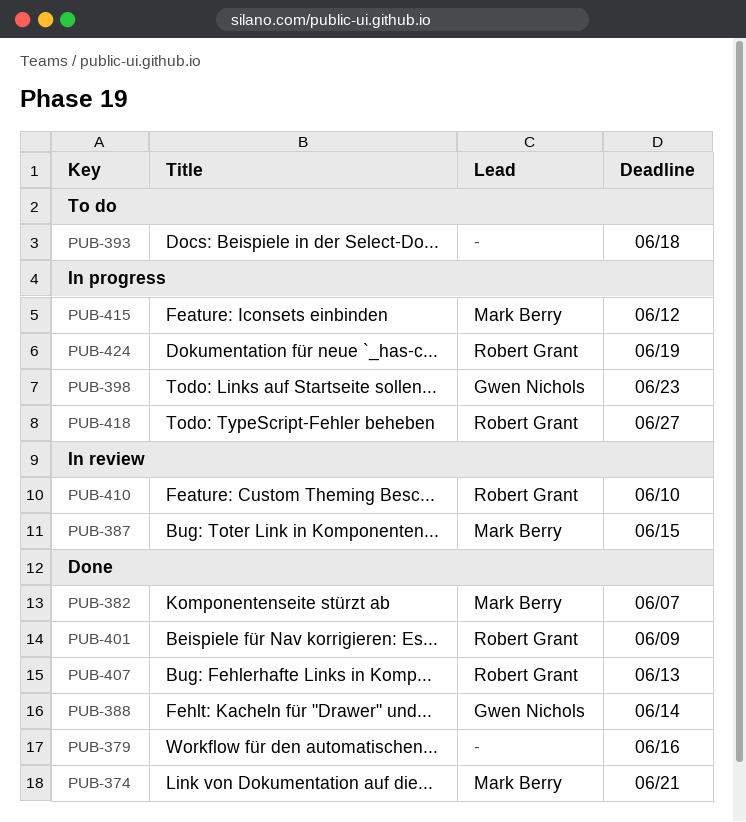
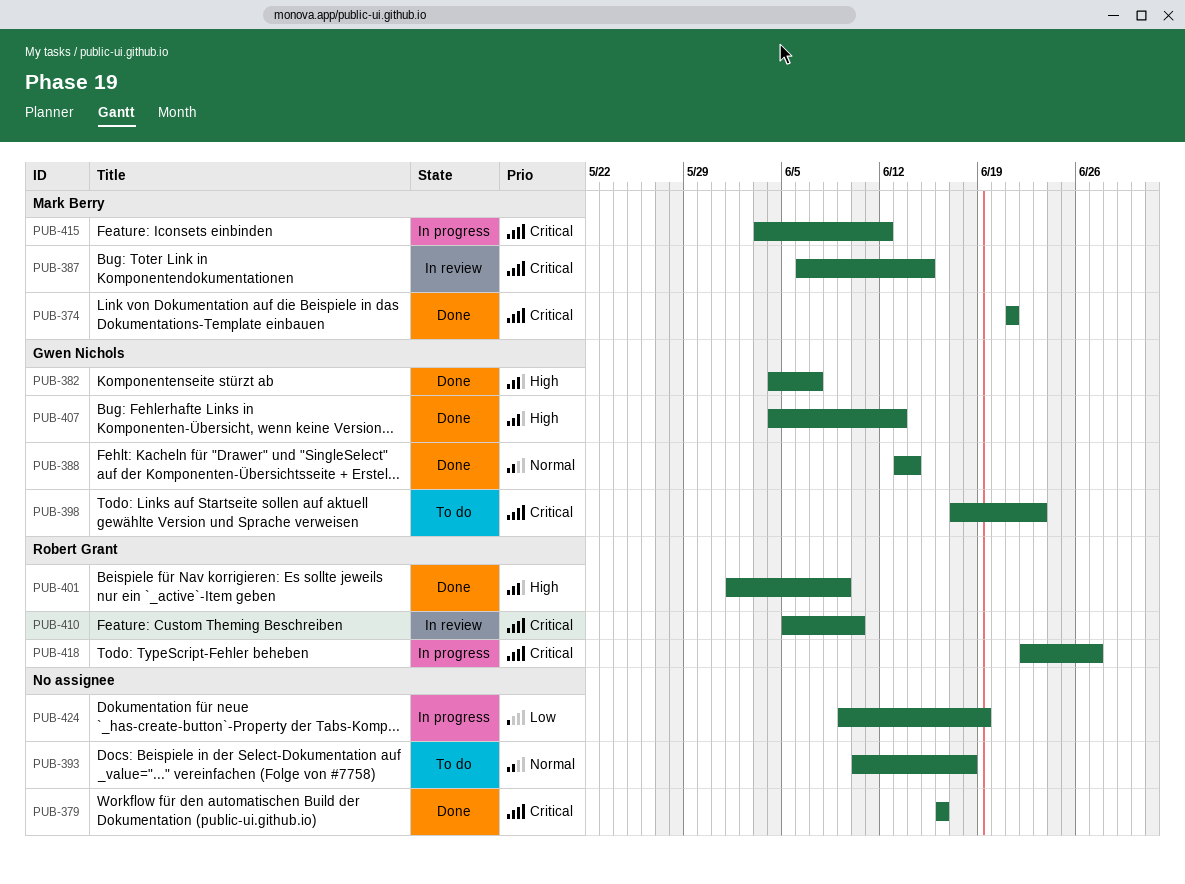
PUB-382, owner: Mark Berry -> Gwen Nichols
PUB-398, status: In progress -> To do
PUB-407, owner: Robert Grant -> Gwen Nichols
PUB-424, owner: Robert Grant -> none

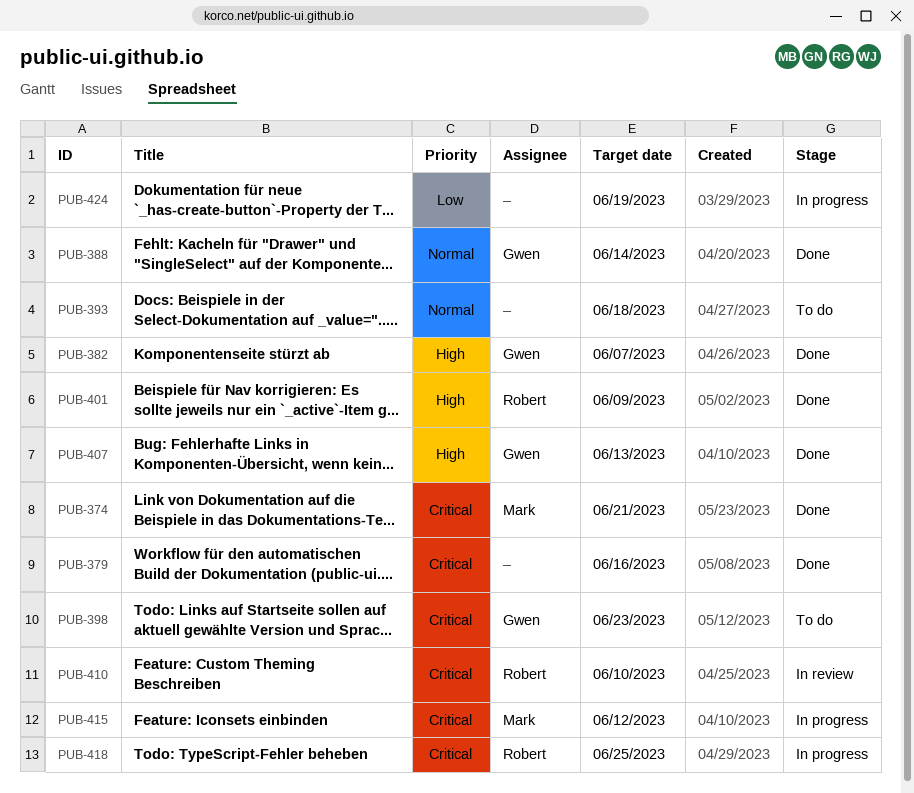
PUB-387: present -> none
PUB-418, due: Jun 27 -> Jun 25

